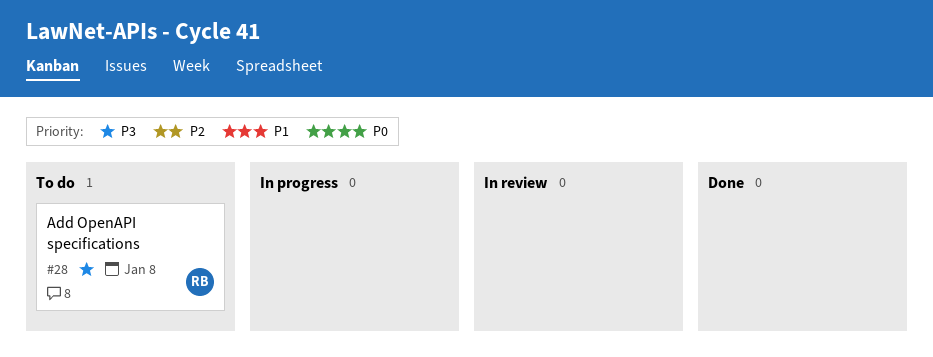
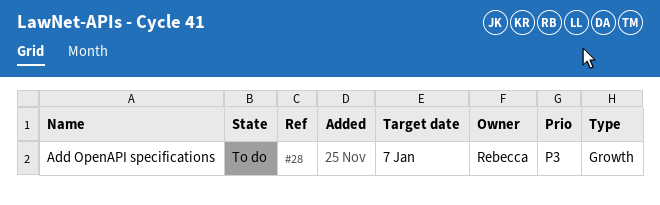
#28, due: Jan 8 -> Jan 7

